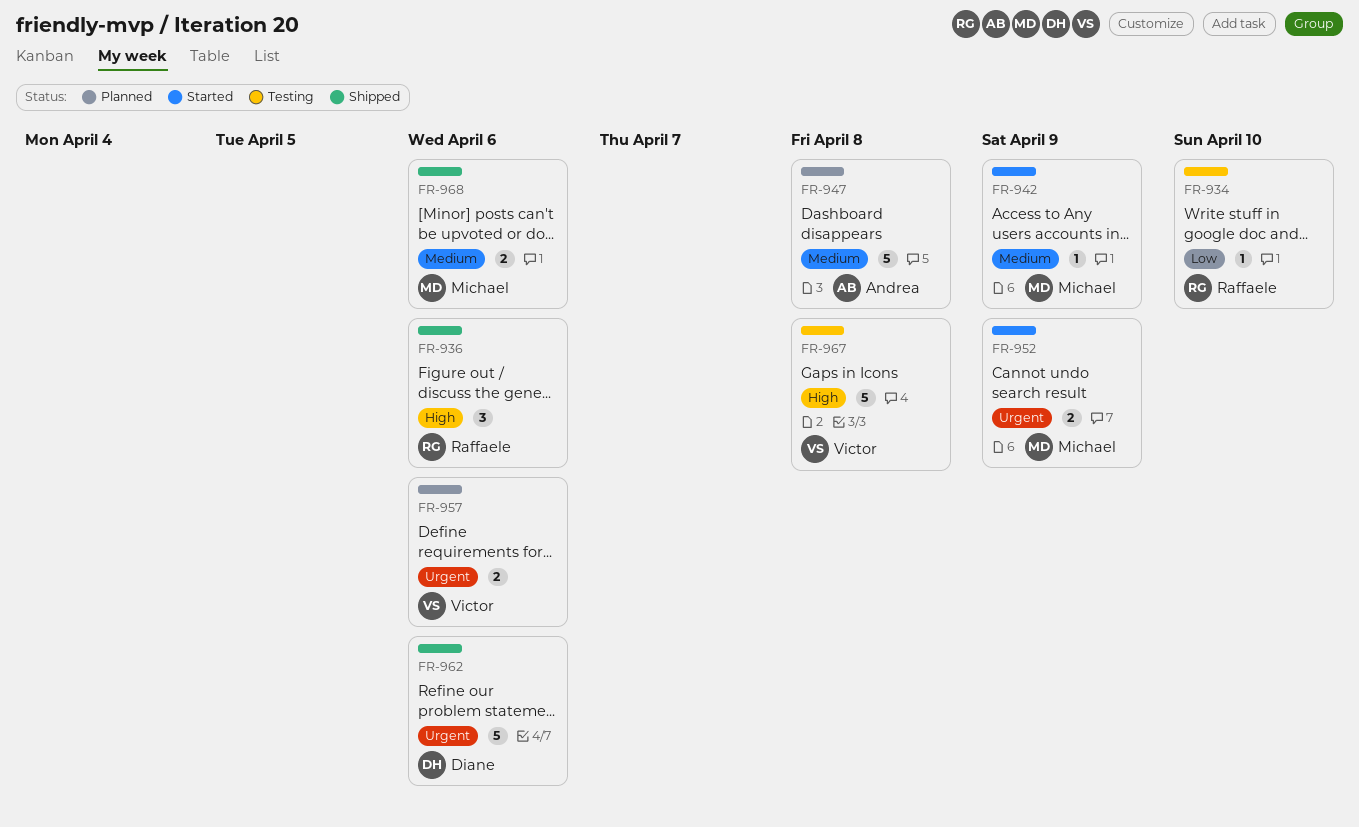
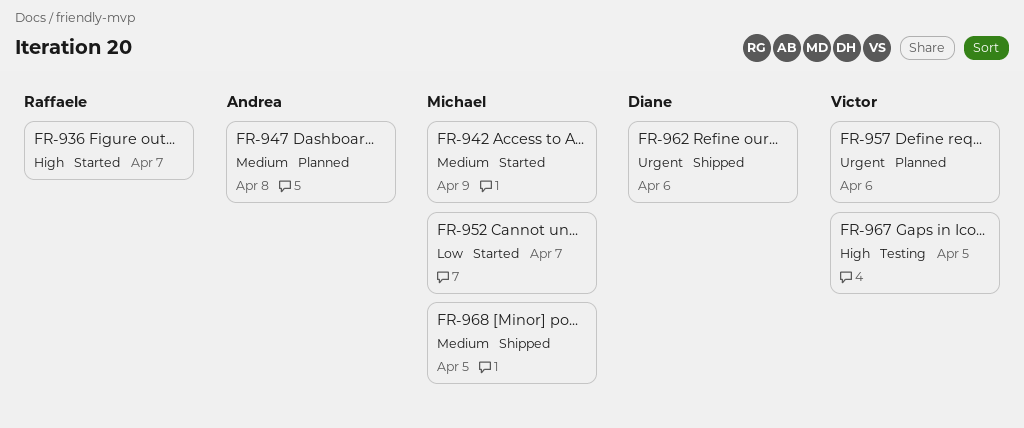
FR-934: present -> none
FR-936, status: Shipped -> Started
FR-936, due: Apr 6 -> Apr 7
FR-952, priority: Urgent -> Low
FR-952, due: Apr 9 -> Apr 7
FR-967, due: Apr 8 -> Apr 5
FR-968, due: Apr 6 -> Apr 5

